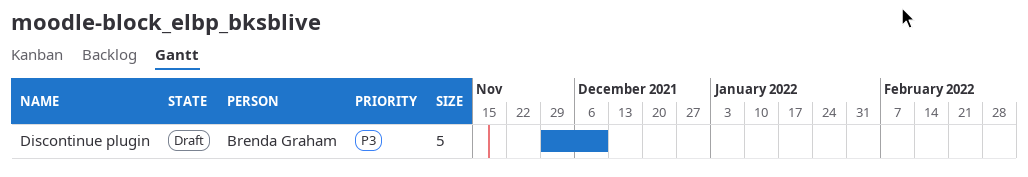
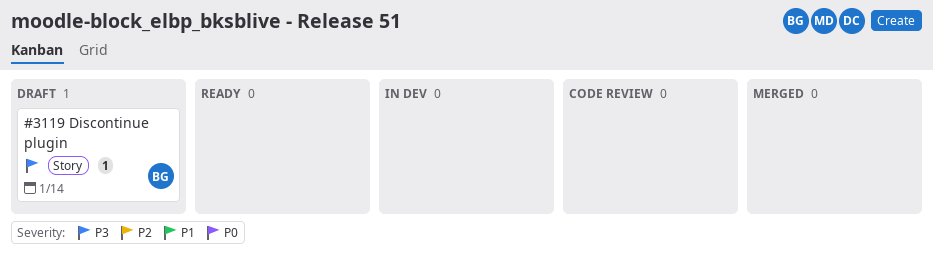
Discontinue plugin, estimate: 5 -> 1
Discontinue plugin, due: Dec 10 -> Jan 14

